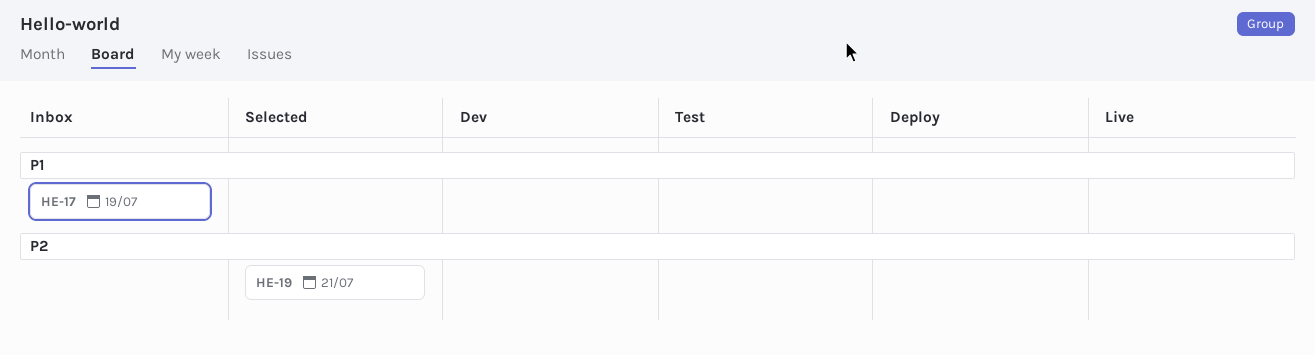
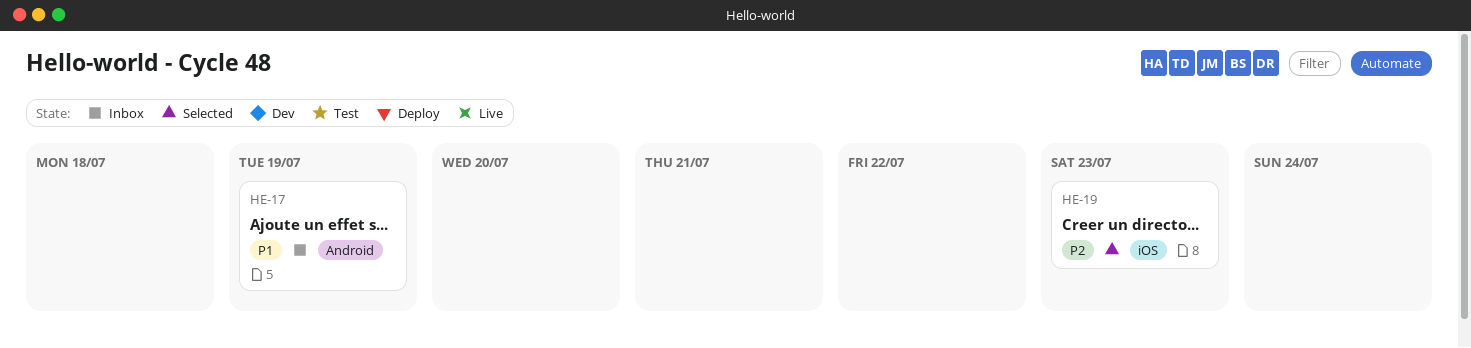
HE-19, due: Jul 21 -> Jul 23

